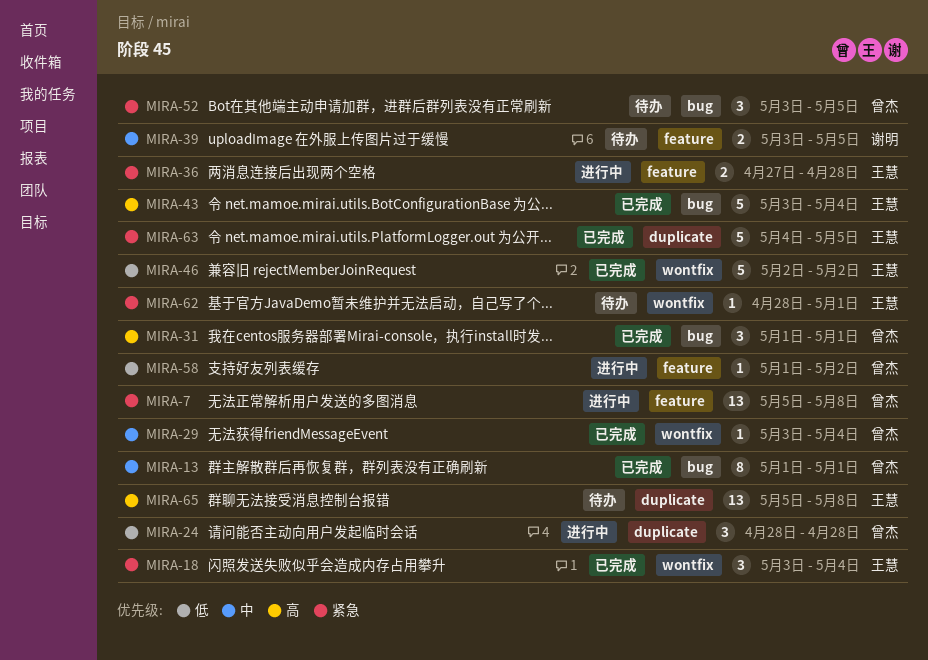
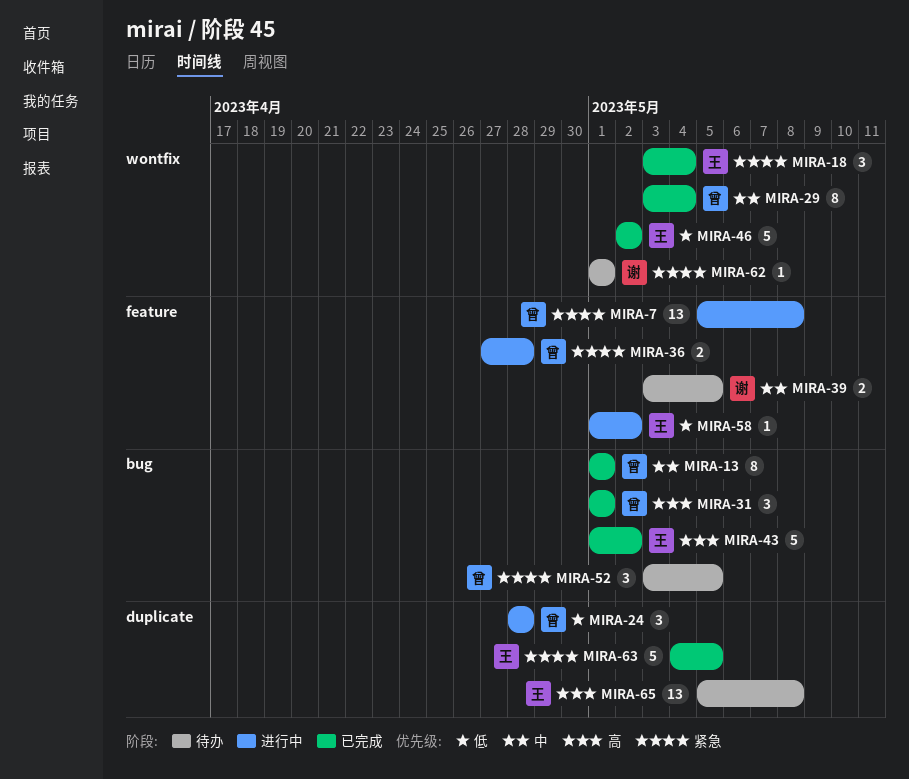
MIRA-29, estimate: 1 -> 8
MIRA-36, owner: 王慧 -> 曾杰
MIRA-43, start: May 3 -> May 1
MIRA-43, due: May 4 -> May 2
MIRA-58, owner: 曾杰 -> 王慧
MIRA-62, owner: 王慧 -> 谢明
MIRA-62, start: Apr 28 -> May 1

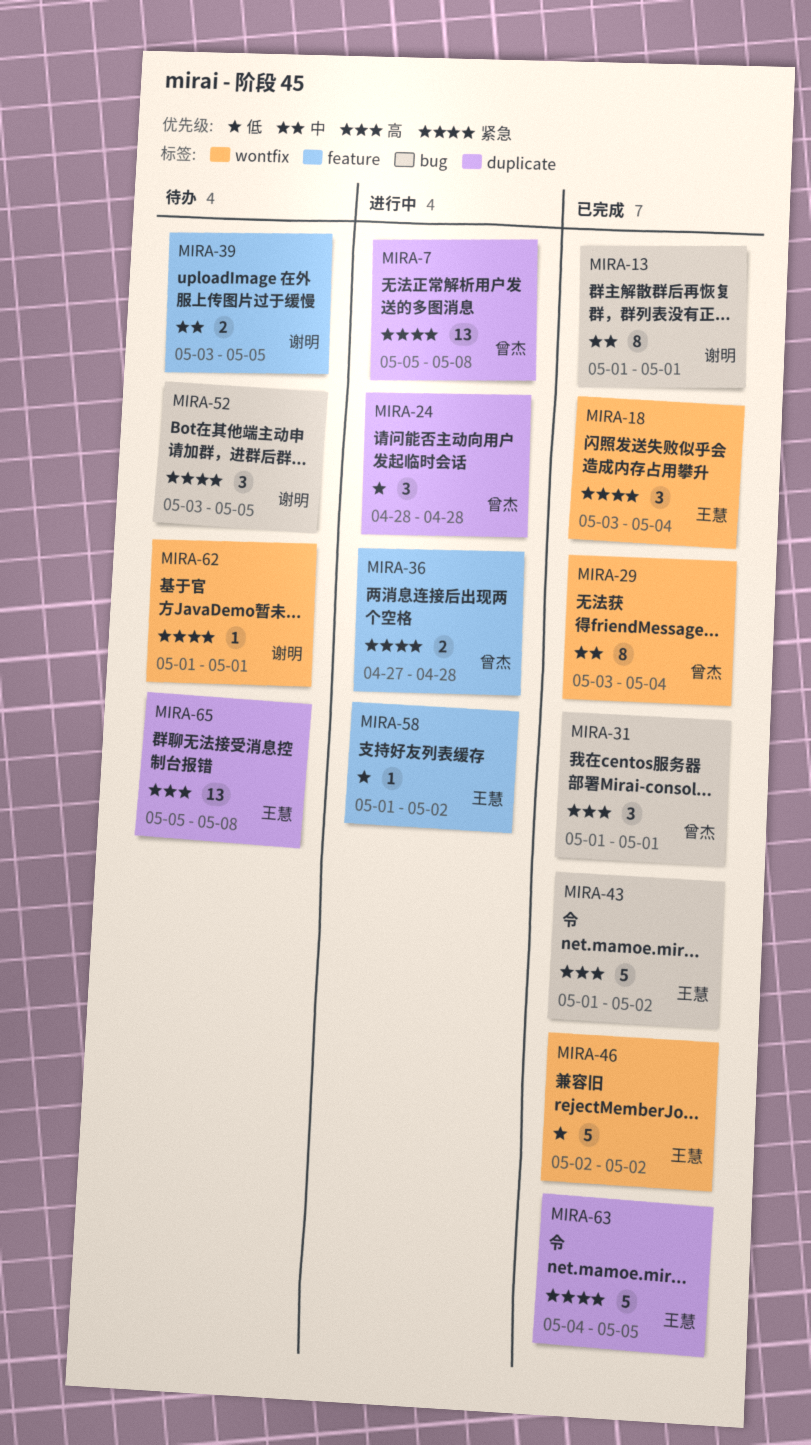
MIRA-7, label: feature -> duplicate
MIRA-13, owner: 曾杰 -> 谢明
MIRA-52, owner: 曾杰 -> 谢明

